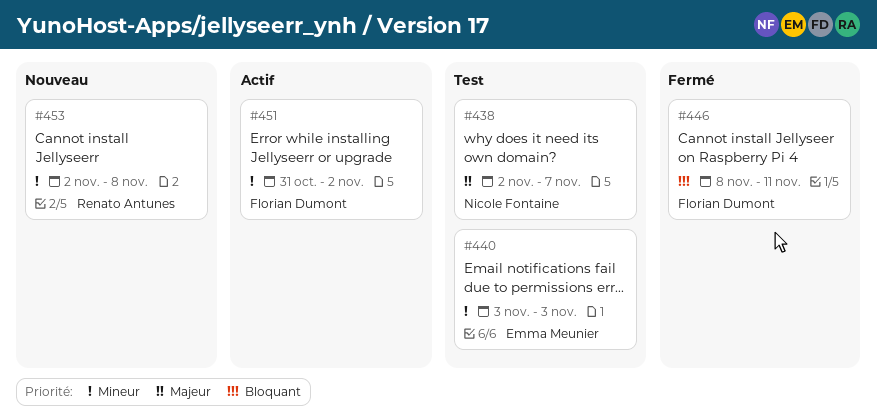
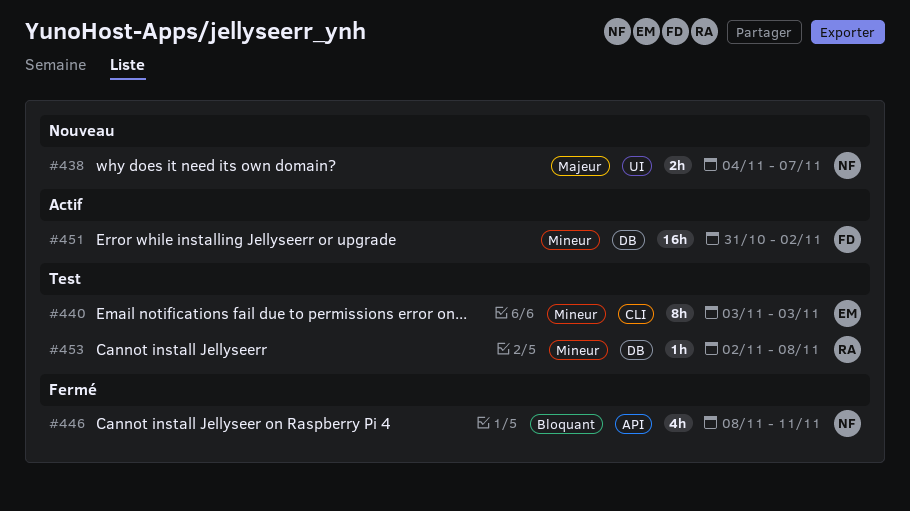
#438, status: Test -> Nouveau
#438, start: Nov 2 -> Nov 4
#446, owner: Florian Dumont -> Nicole Fontaine
#453, status: Nouveau -> Test

